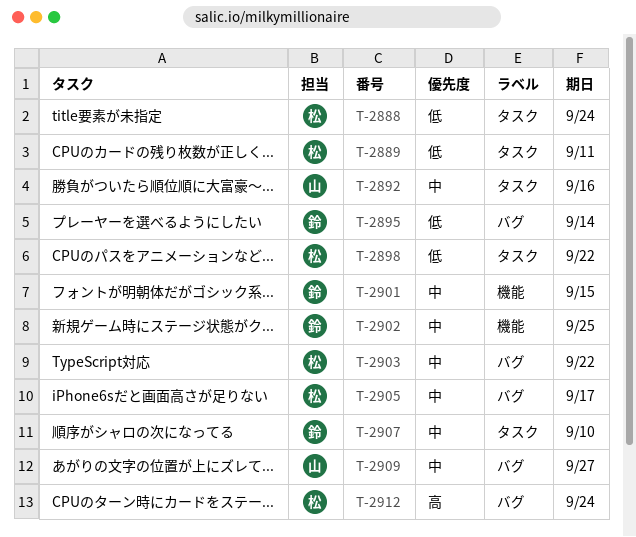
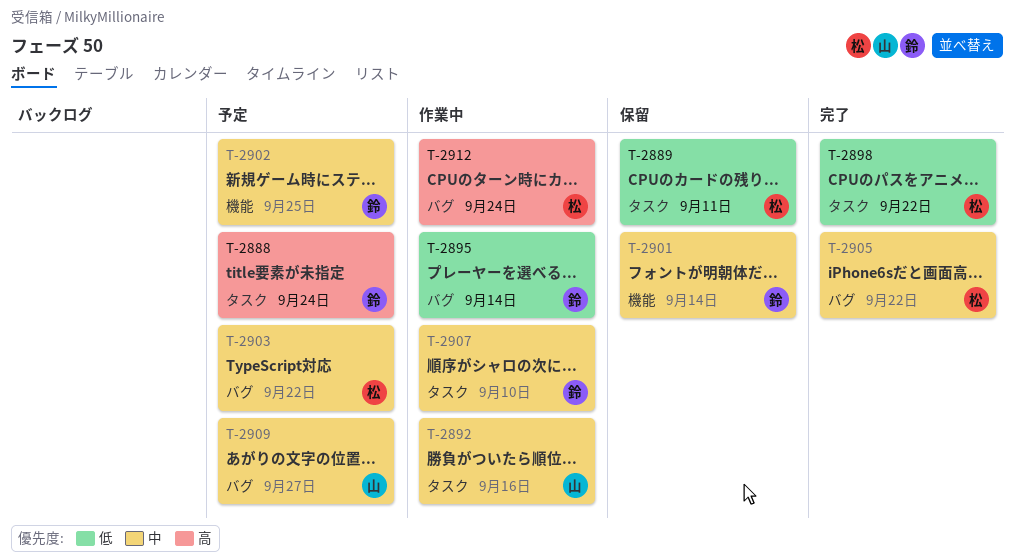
T-2888, owner: 松 -> 鈴
T-2888, priority: 低 -> 高
T-2901, due: Sep 15 -> Sep 14
T-2905, due: Sep 17 -> Sep 22

